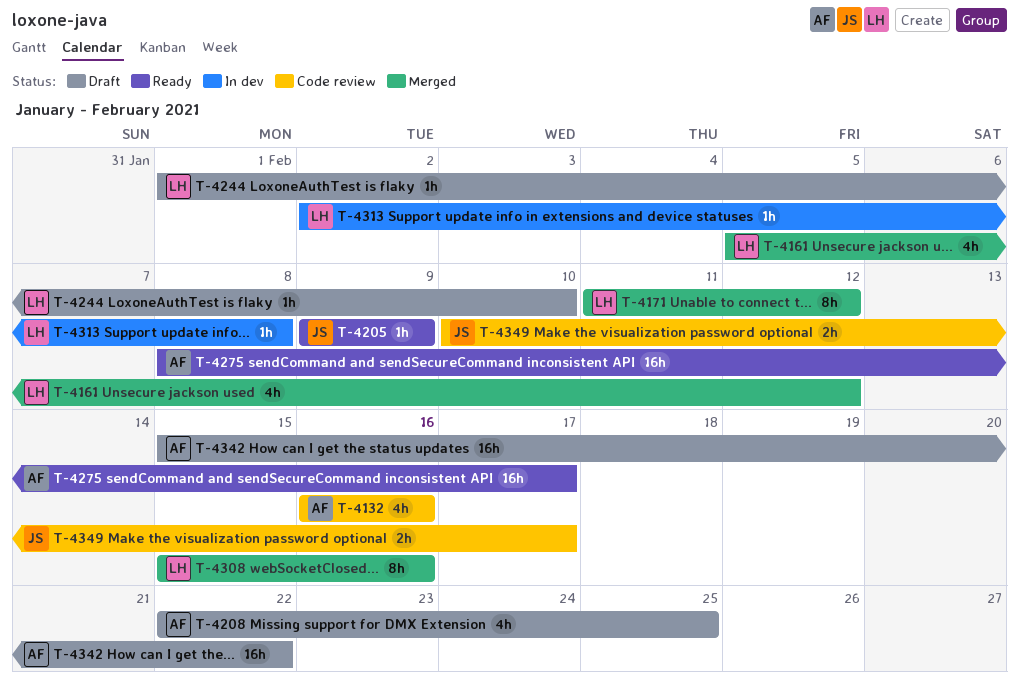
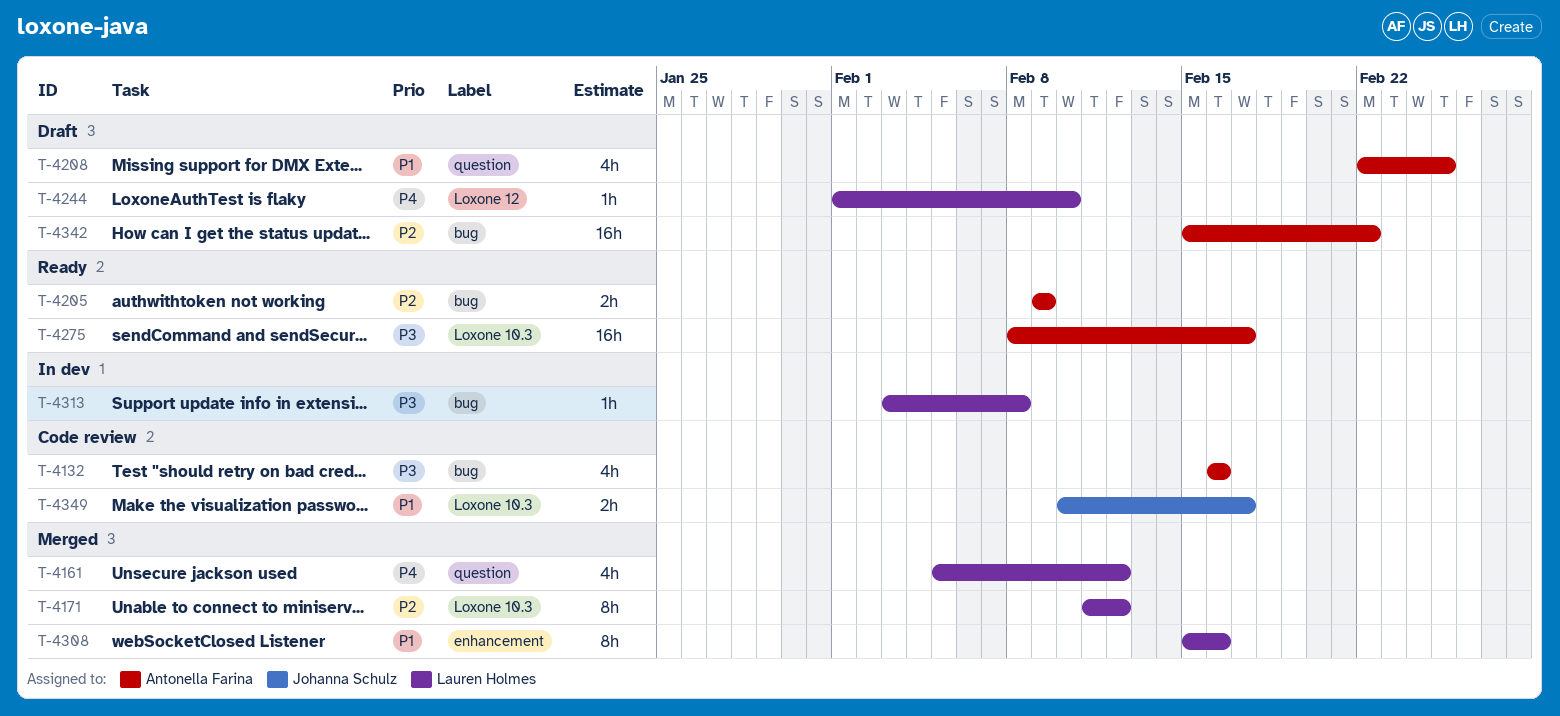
T-4205, owner: Johanna Schulz -> Antonella Farina
T-4205, estimate: 1h -> 2h
T-4313, start: Feb 2 -> Feb 3

